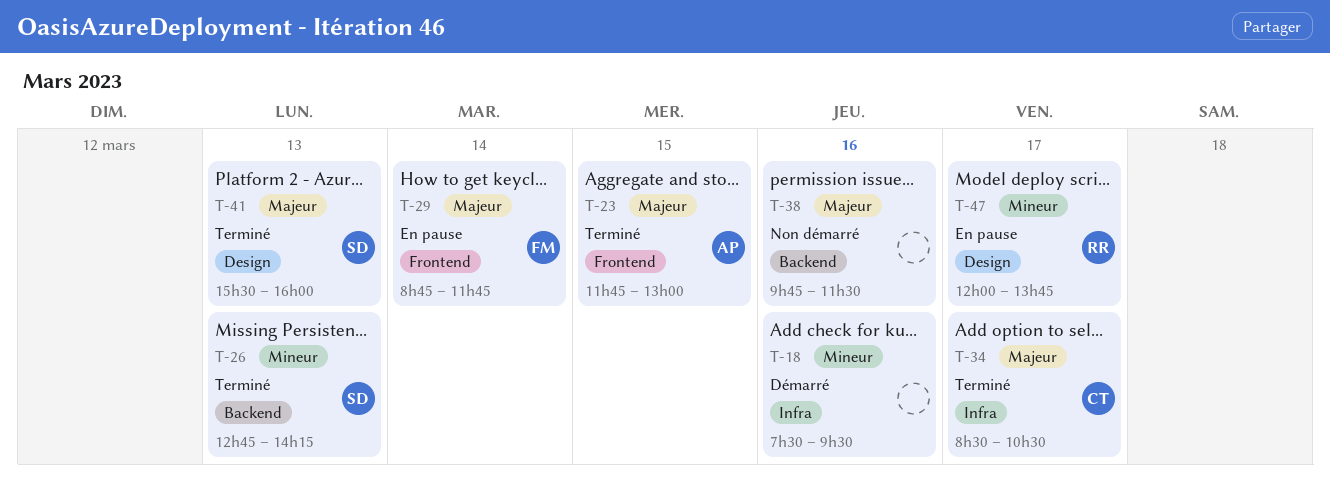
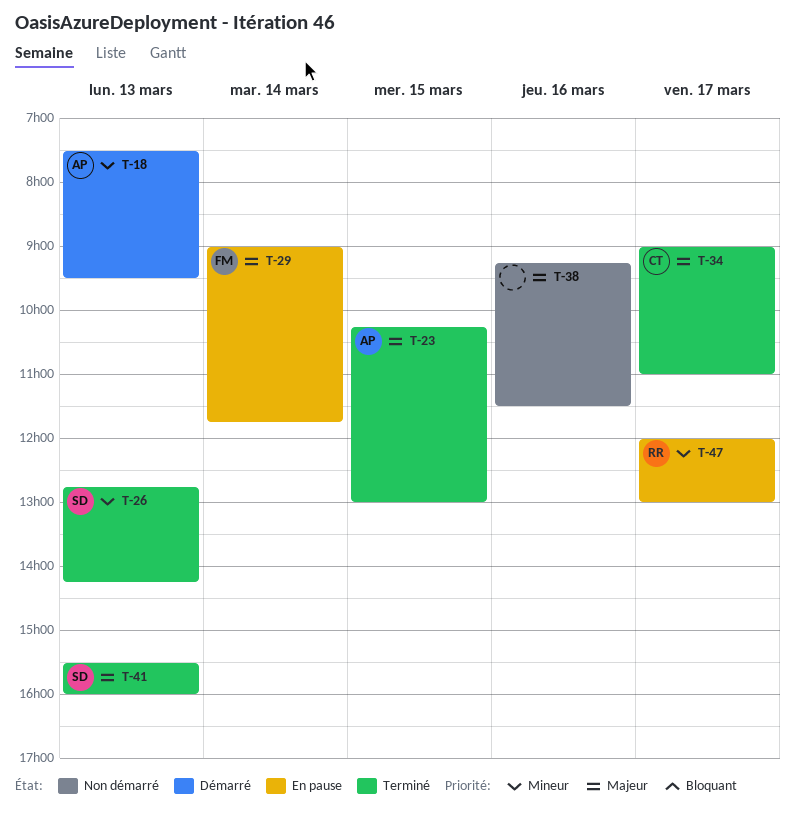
T-18, owner: none -> AP
T-18, day: Mar 16 -> Mar 13
T-23, begins: 11:45 -> 10:15
T-29, begins: 08:45 -> 09:00
T-34, begins: 08:30 -> 09:00
T-34, ends: 10:30 -> 11:00
T-38, begins: 09:45 -> 09:15
T-47, ends: 13:45 -> 13:00

